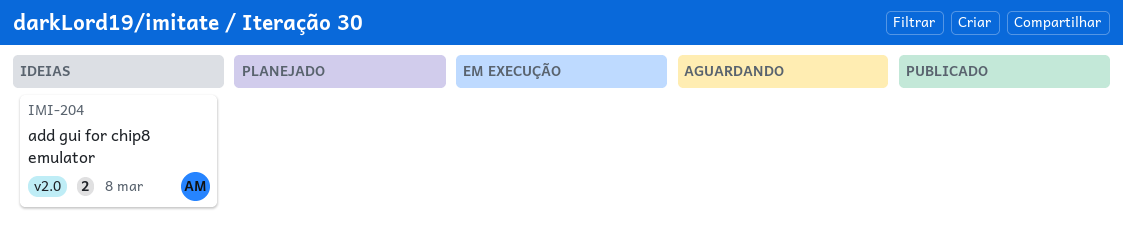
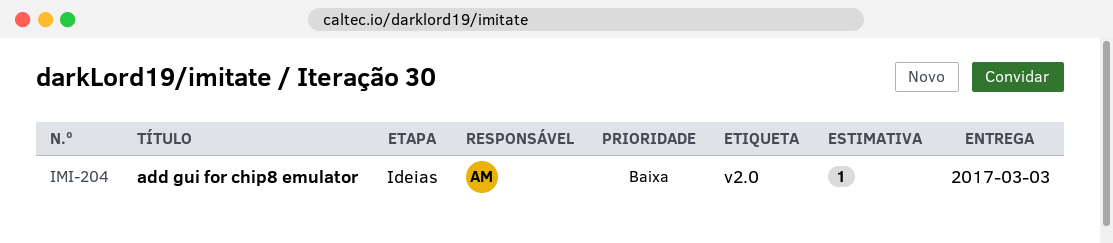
IMI-204, estimate: 2 -> 1
IMI-204, due: Mar 8 -> Mar 3

